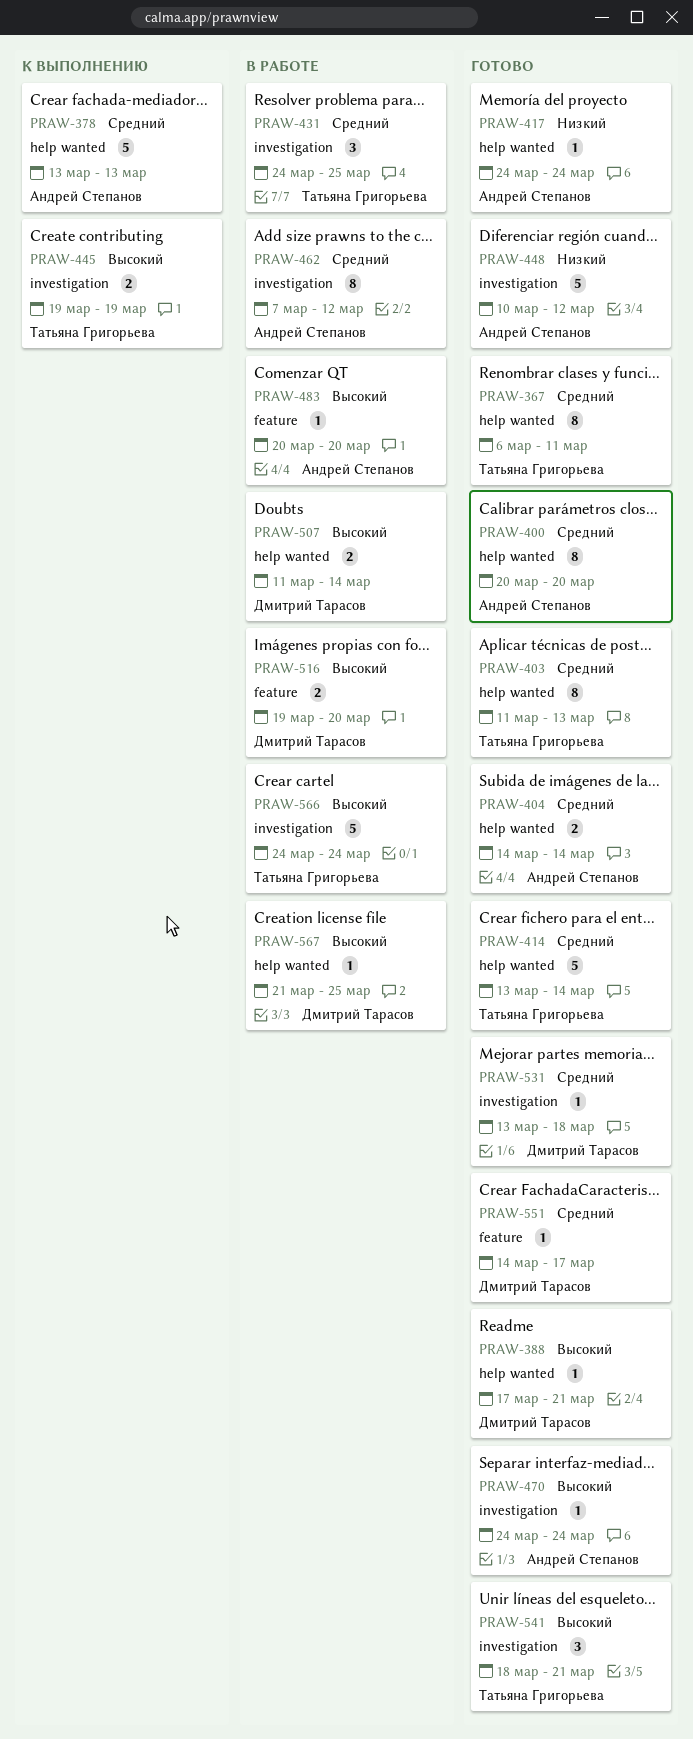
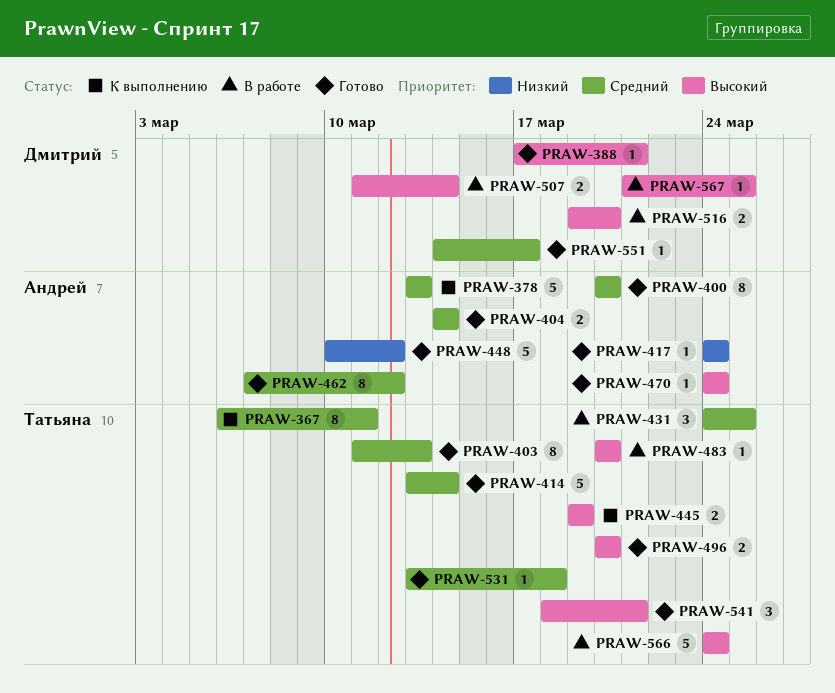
PRAW-367, status: Готово -> К выполнению
PRAW-462, status: В работе -> Готово
PRAW-483, owner: Андрей Степанов -> Татьяна Григорьева
PRAW-496: none -> present
PRAW-531, owner: Дмитрий Тарасов -> Татьяна Григорьева

